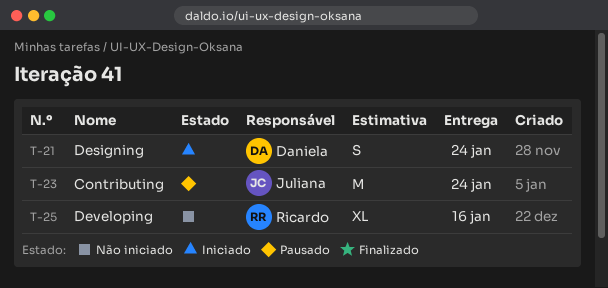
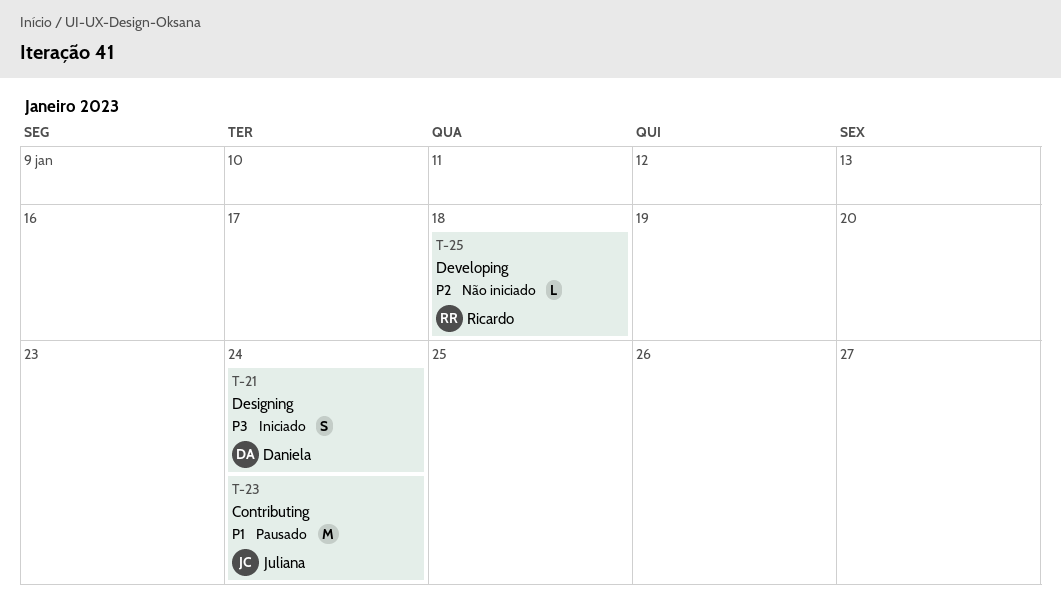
T-25, estimate: XL -> L
T-25, due: Jan 16 -> Jan 18

